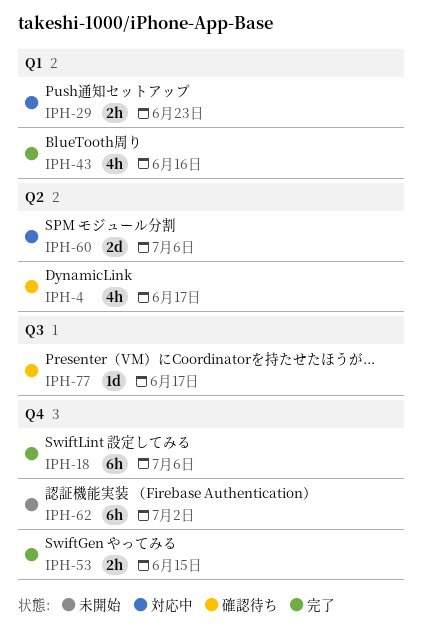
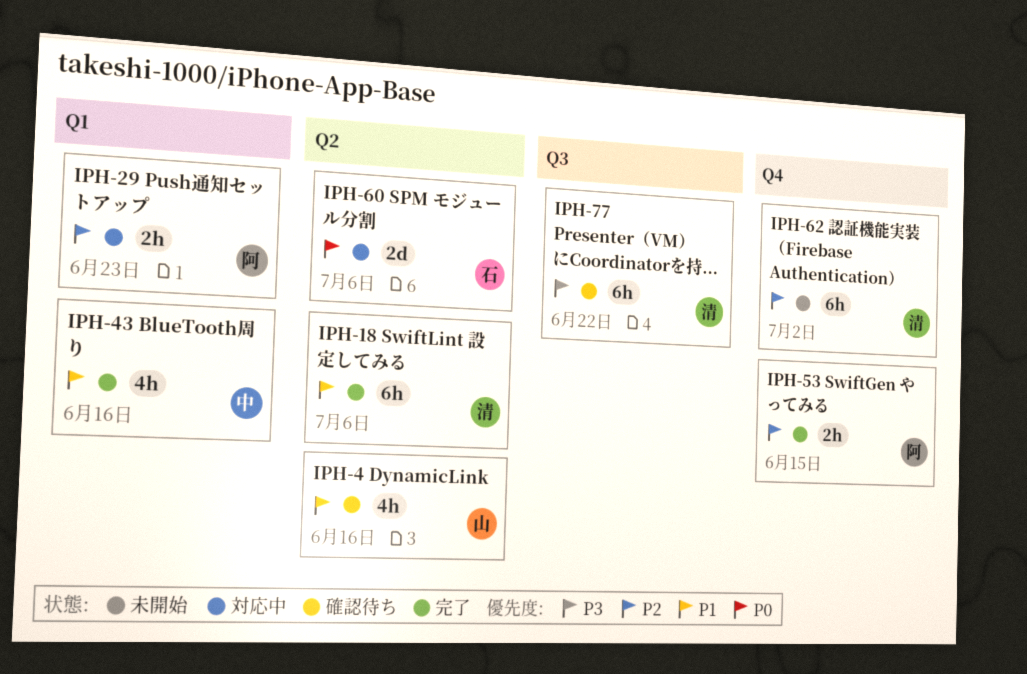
IPH-4, due: Jun 17 -> Jun 16
IPH-18, label: Q4 -> Q2
IPH-77, estimate: 1d -> 6h
IPH-77, due: Jun 17 -> Jun 22

